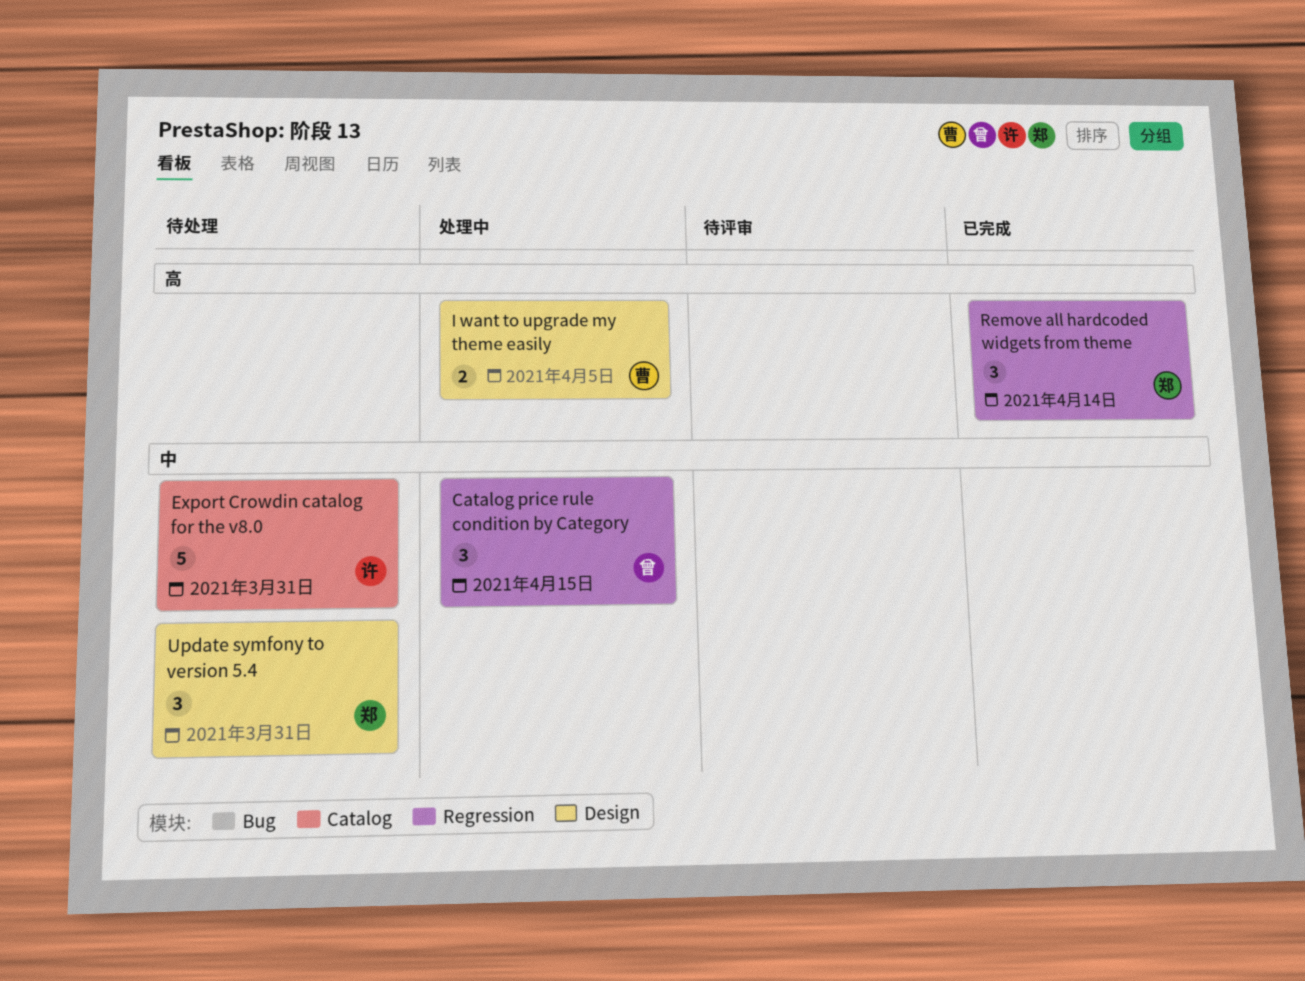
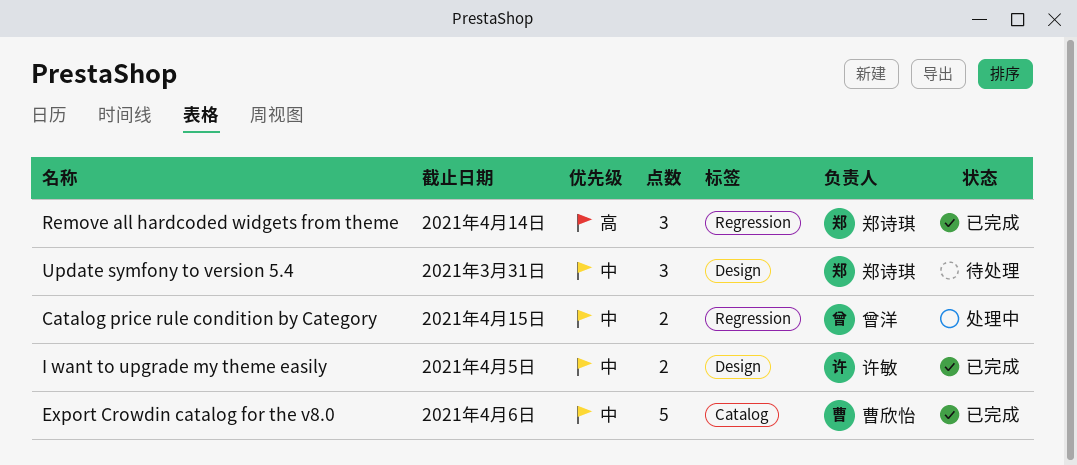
Catalog price rule condition by Category, estimate: 3 -> 2
Export Crowdin catalog for the v8.0, status: 待处理 -> 已完成
Export Crowdin catalog for the v8.0, owner: 许敏 -> 曹欣怡
Export Crowdin catalog for the v8.0, due: Mar 31 -> Apr 6
I want to upgrade my theme easily, status: 处理中 -> 已完成
I want to upgrade my theme easily, owner: 曹欣怡 -> 许敏
I want to upgrade my theme easily, priority: 高 -> 中

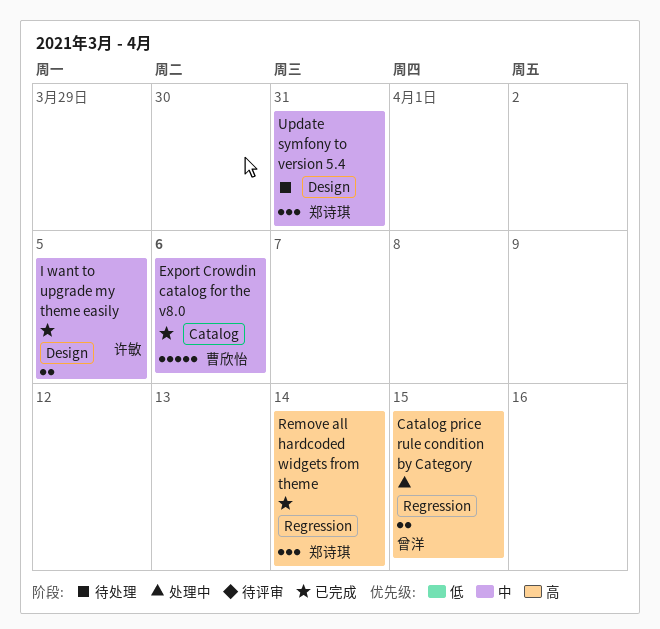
Catalog price rule condition by Category, priority: 中 -> 高

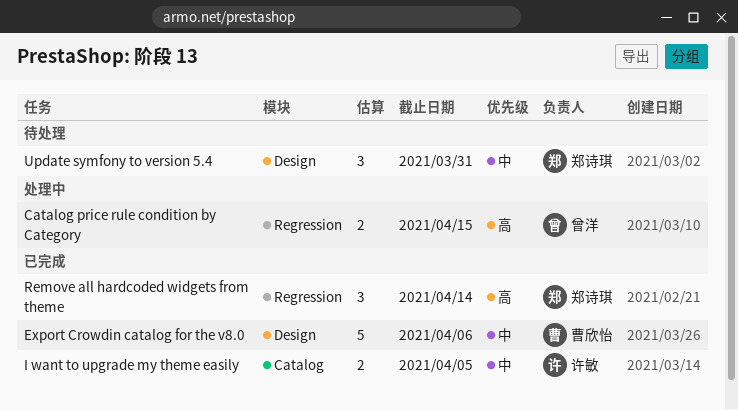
Export Crowdin catalog for the v8.0, label: Catalog -> Design
I want to upgrade my theme easily, label: Design -> Catalog

